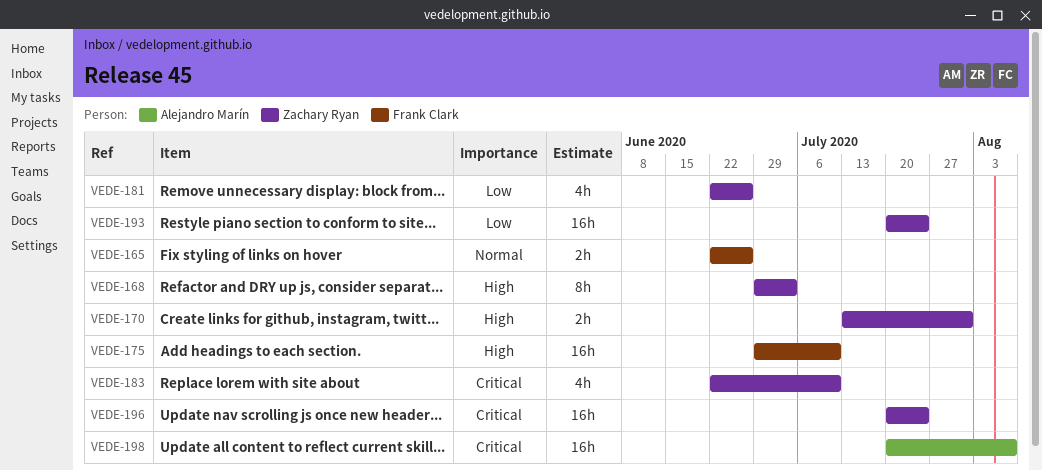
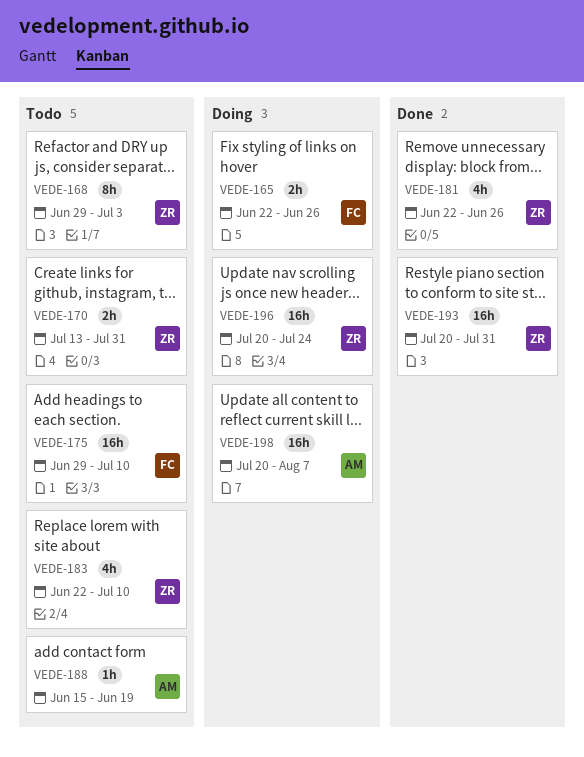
VEDE-188: none -> present
VEDE-193, due: Jul 24 -> Jul 31

